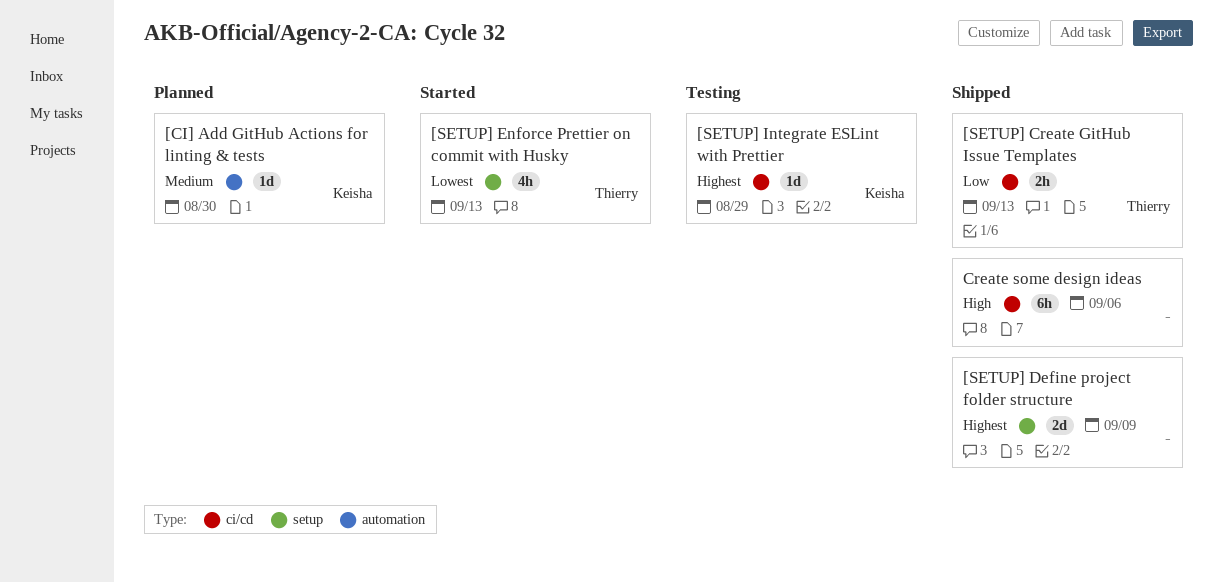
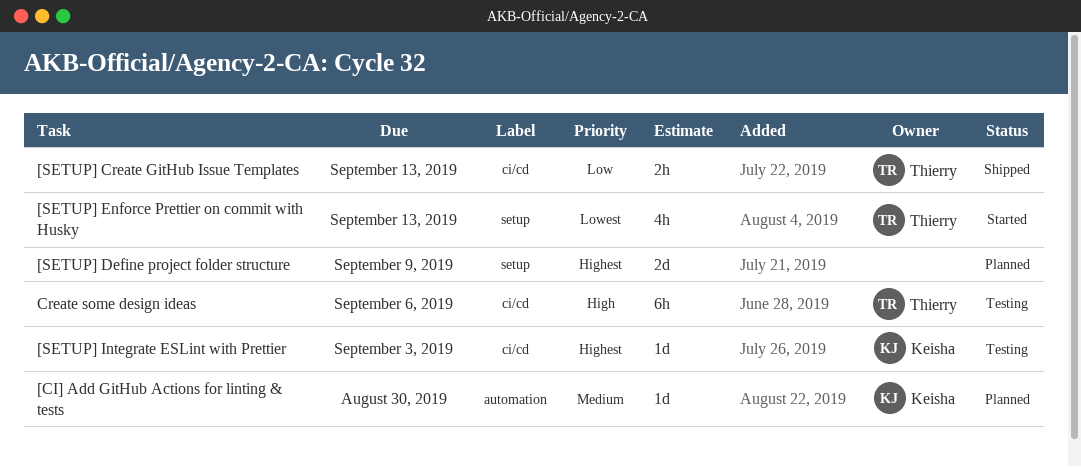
[SETUP] Define project folder structure, status: Shipped -> Planned
[SETUP] Integrate ESLint with Prettier, due: Aug 29 -> Sep 3
Create some design ideas, status: Shipped -> Testing
Create some design ideas, owner: none -> Thierry

